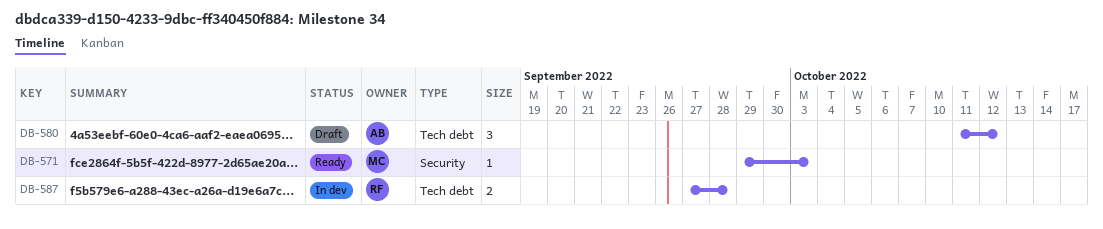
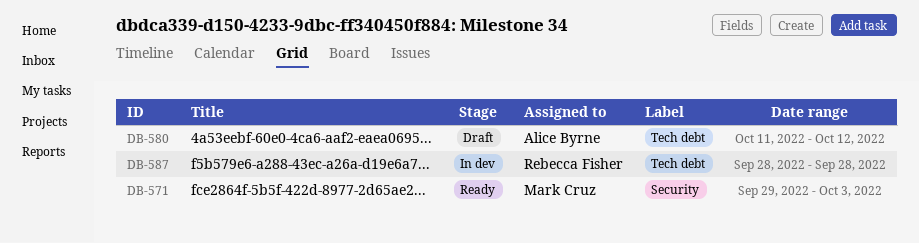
DB-587, start: Sep 27 -> Sep 28

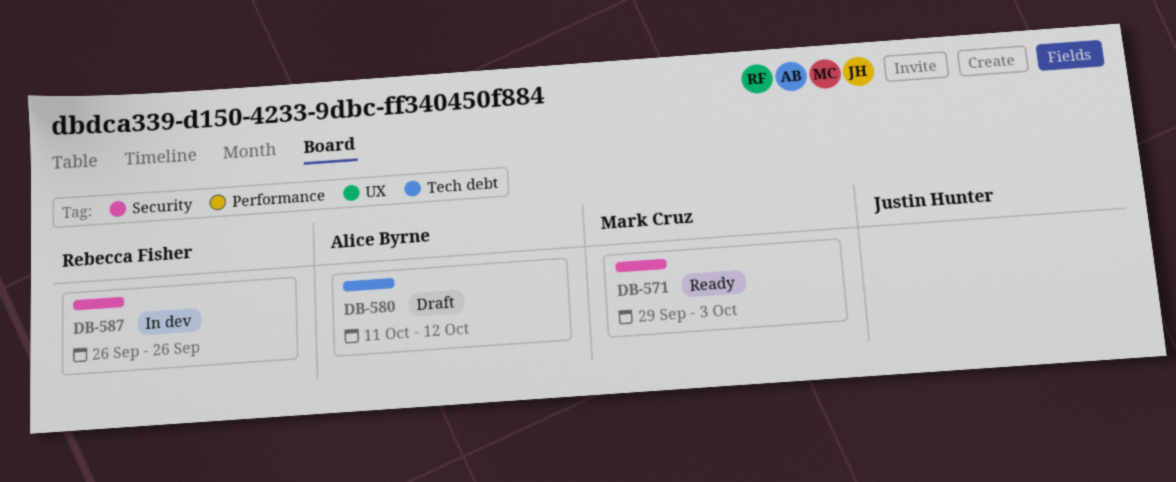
DB-587, label: Tech debt -> Security
DB-587, start: Sep 28 -> Sep 26
DB-587, due: Sep 28 -> Sep 26

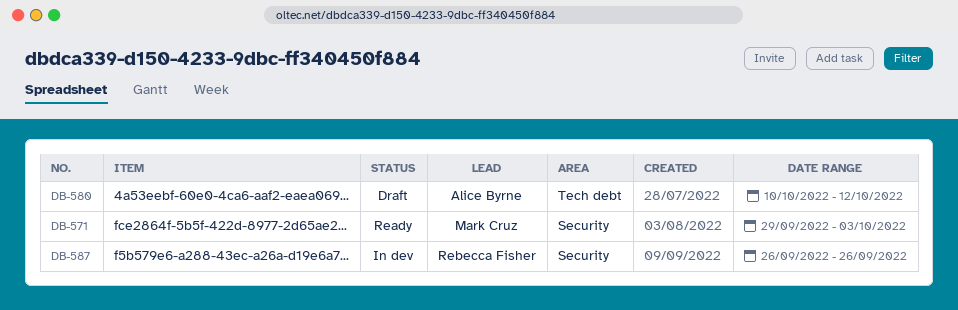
DB-580, start: Oct 11 -> Oct 10

